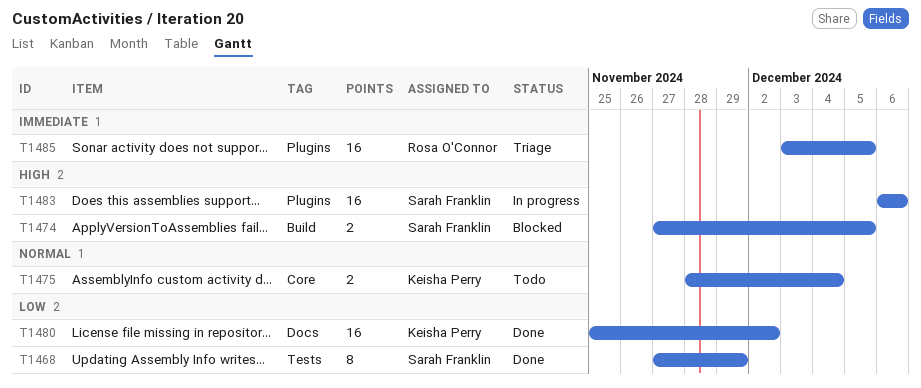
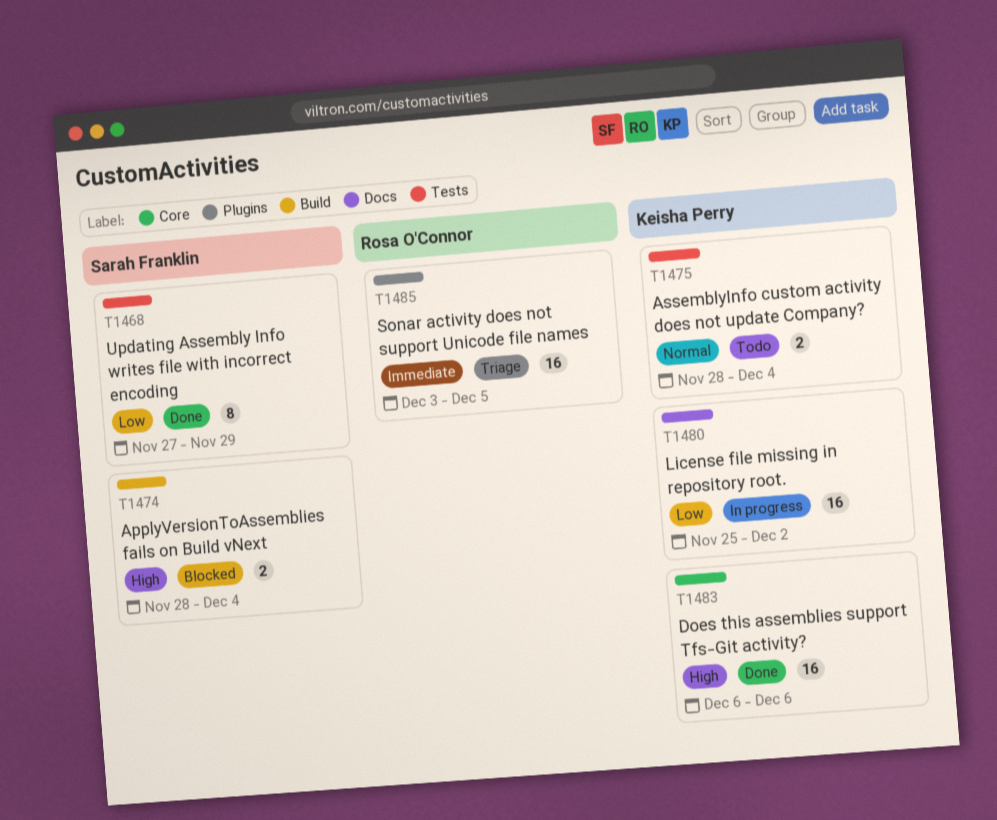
T1474, start: Nov 27 -> Nov 28
T1474, due: Dec 5 -> Dec 4
T1475, label: Core -> Tests
T1480, status: Done -> In progress
T1483, status: In progress -> Done
T1483, owner: Sarah Franklin -> Keisha Perry
T1483, label: Plugins -> Core

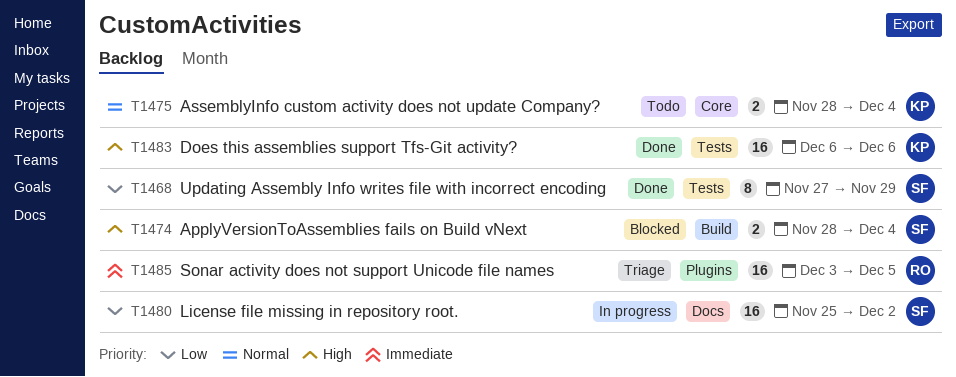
T1475, label: Tests -> Core
T1480, owner: Keisha Perry -> Sarah Franklin
T1483, label: Core -> Tests

